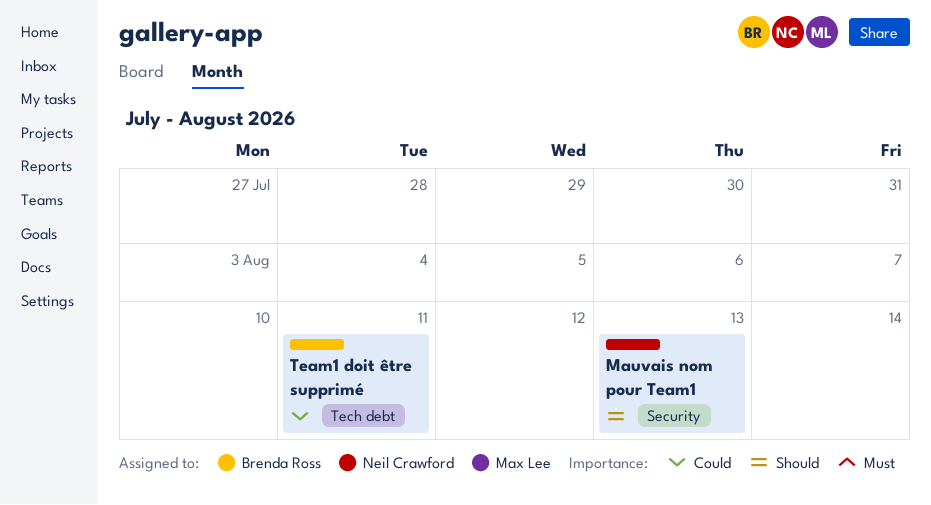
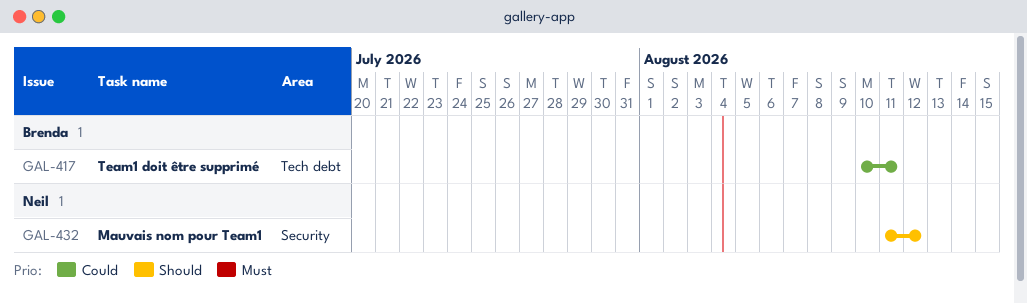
Mauvais nom pour Team1, due: Aug 13 -> Aug 12

